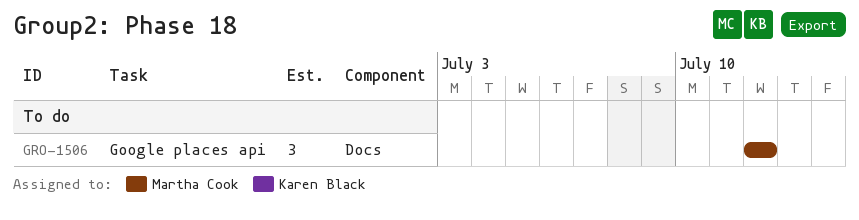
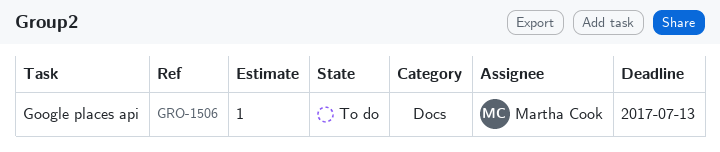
GRO-1506, estimate: 3 -> 1
GRO-1506, due: Jul 12 -> Jul 13

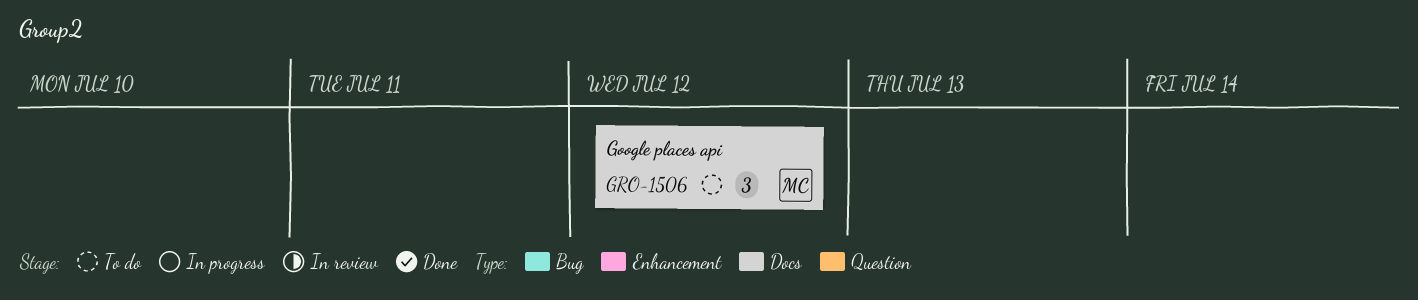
GRO-1506, estimate: 1 -> 3
GRO-1506, due: Jul 13 -> Jul 12

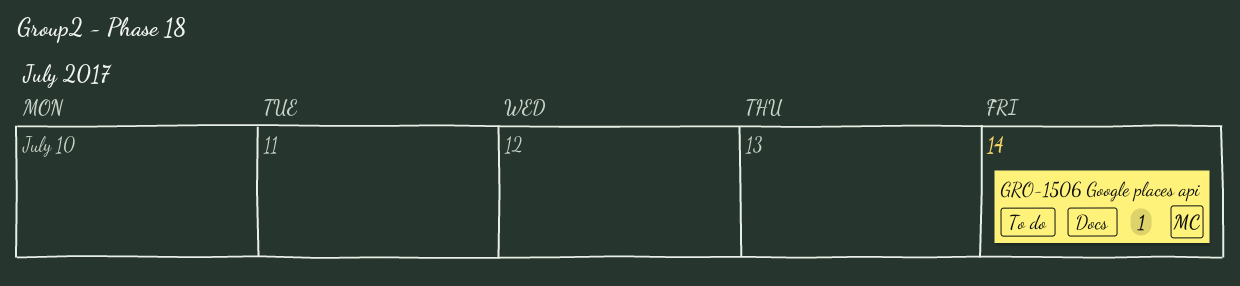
GRO-1506, estimate: 3 -> 1
GRO-1506, due: Jul 12 -> Jul 14

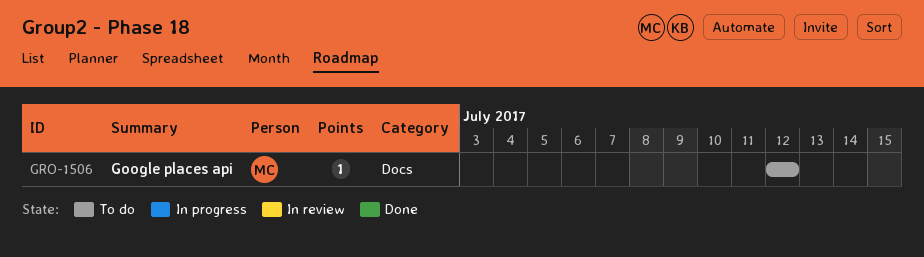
GRO-1506, due: Jul 14 -> Jul 12

